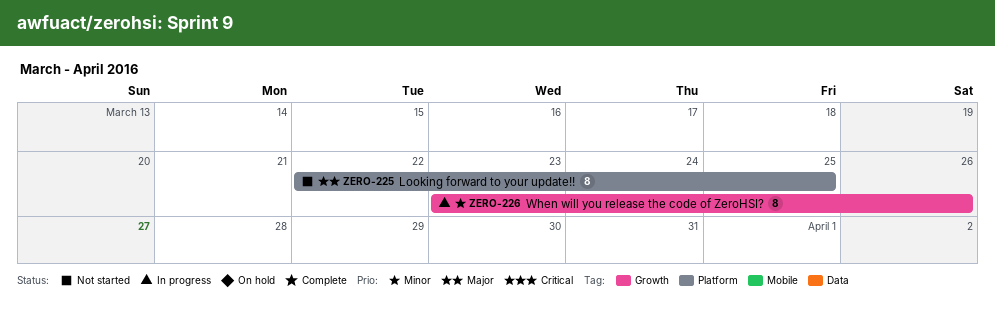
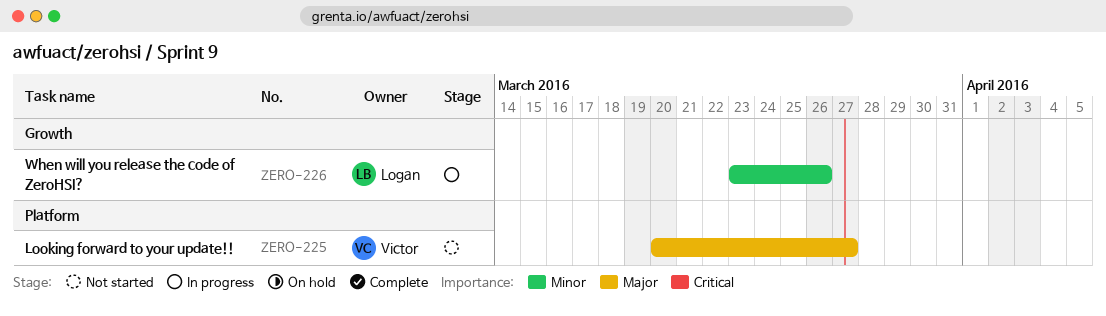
ZERO-225, start: Mar 22 -> Mar 20
ZERO-225, due: Mar 25 -> Mar 27

